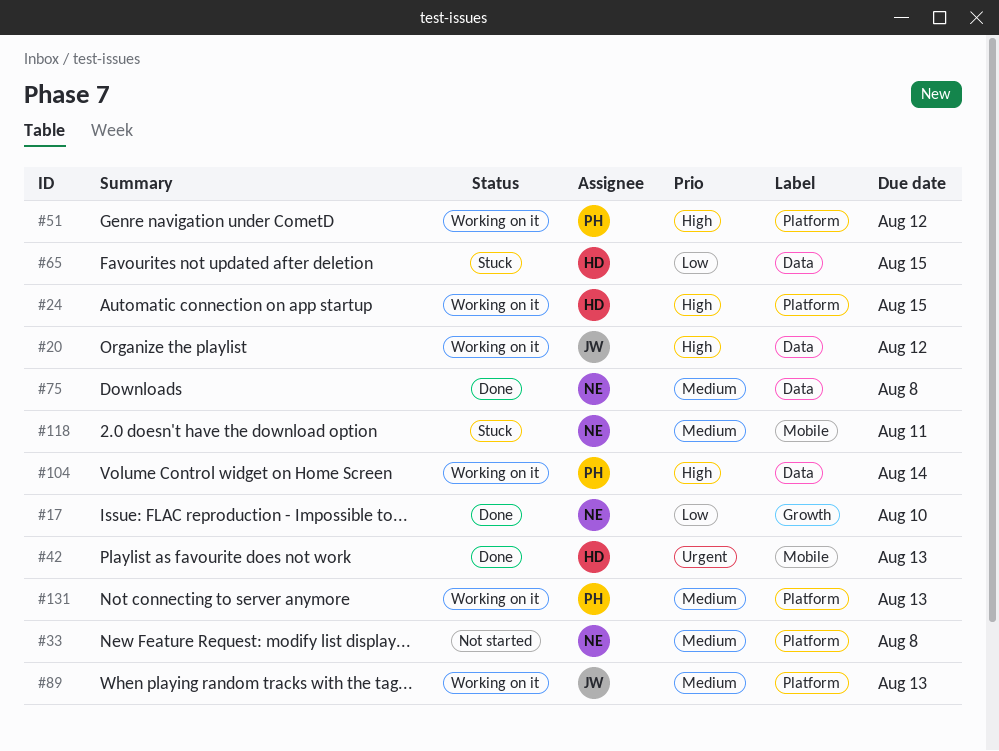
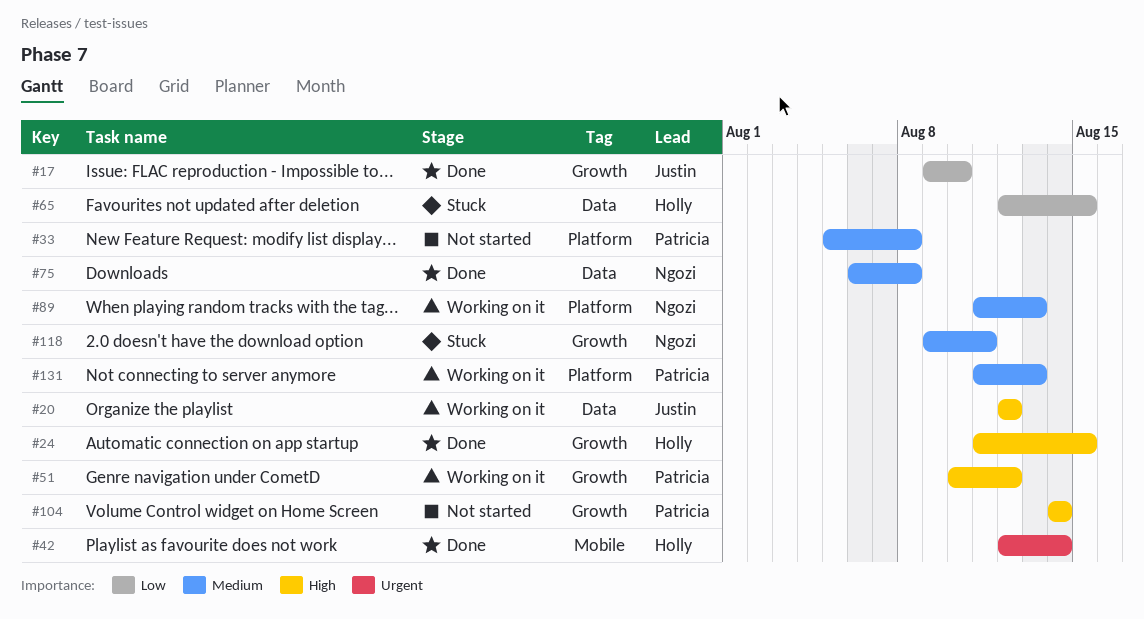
#17, owner: Ngozi -> Justin
#24, status: Working on it -> Done
#24, label: Platform -> Growth
#33, owner: Ngozi -> Patricia
#42, due: Aug 13 -> Aug 14
#51, label: Platform -> Growth
#89, owner: Justin -> Ngozi
#104, status: Working on it -> Not started
#104, label: Data -> Growth
#118, label: Mobile -> Growth

